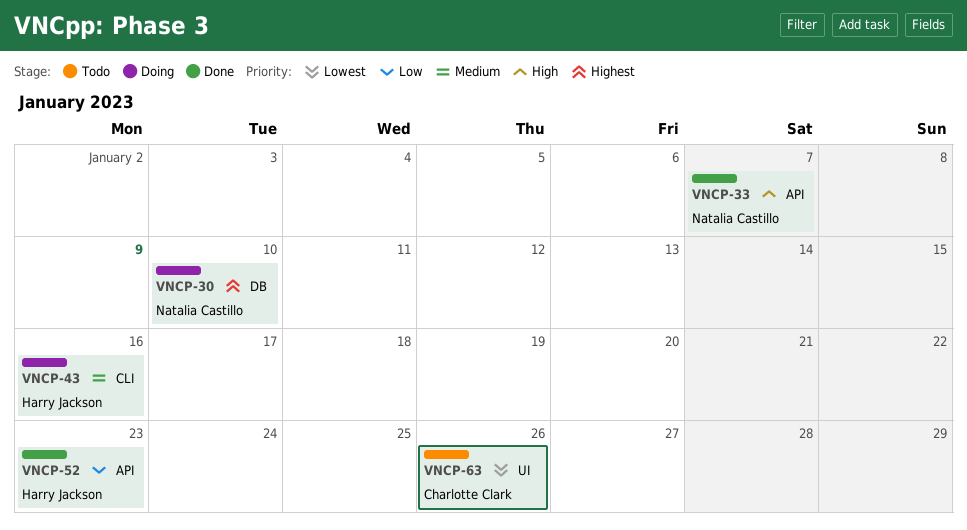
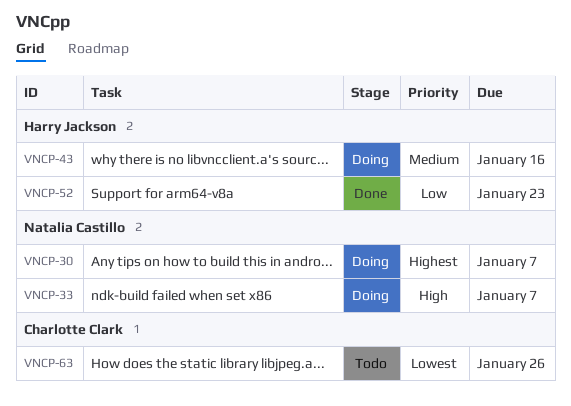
VNCP-30, due: Jan 10 -> Jan 7
VNCP-33, status: Done -> Doing

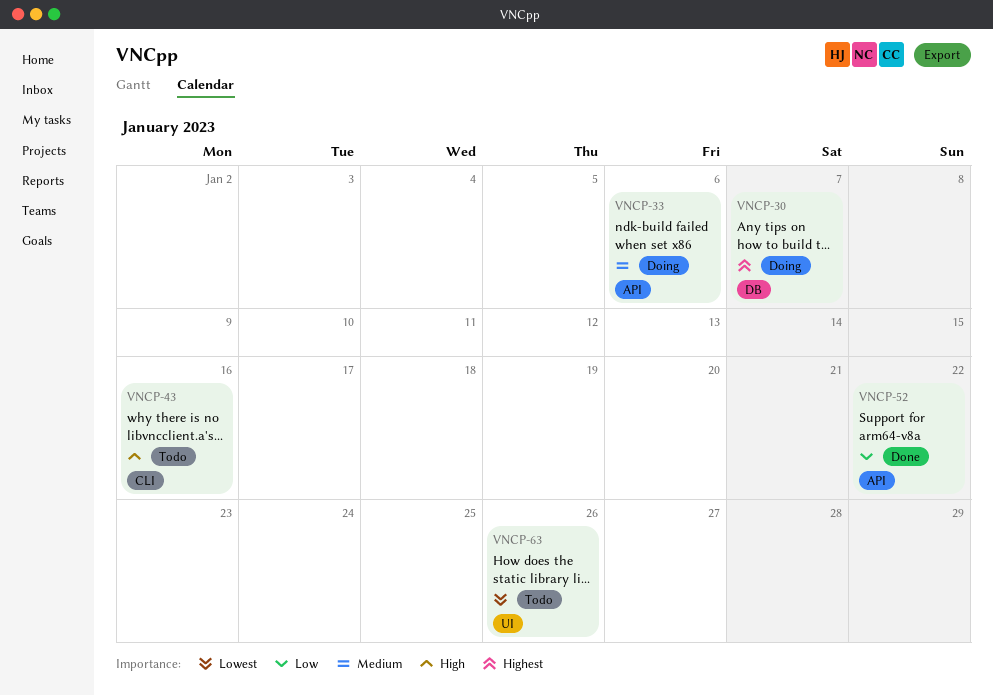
VNCP-33, priority: High -> Medium
VNCP-33, due: Jan 7 -> Jan 6
VNCP-43, status: Doing -> Todo
VNCP-43, priority: Medium -> High
VNCP-52, due: Jan 23 -> Jan 22

